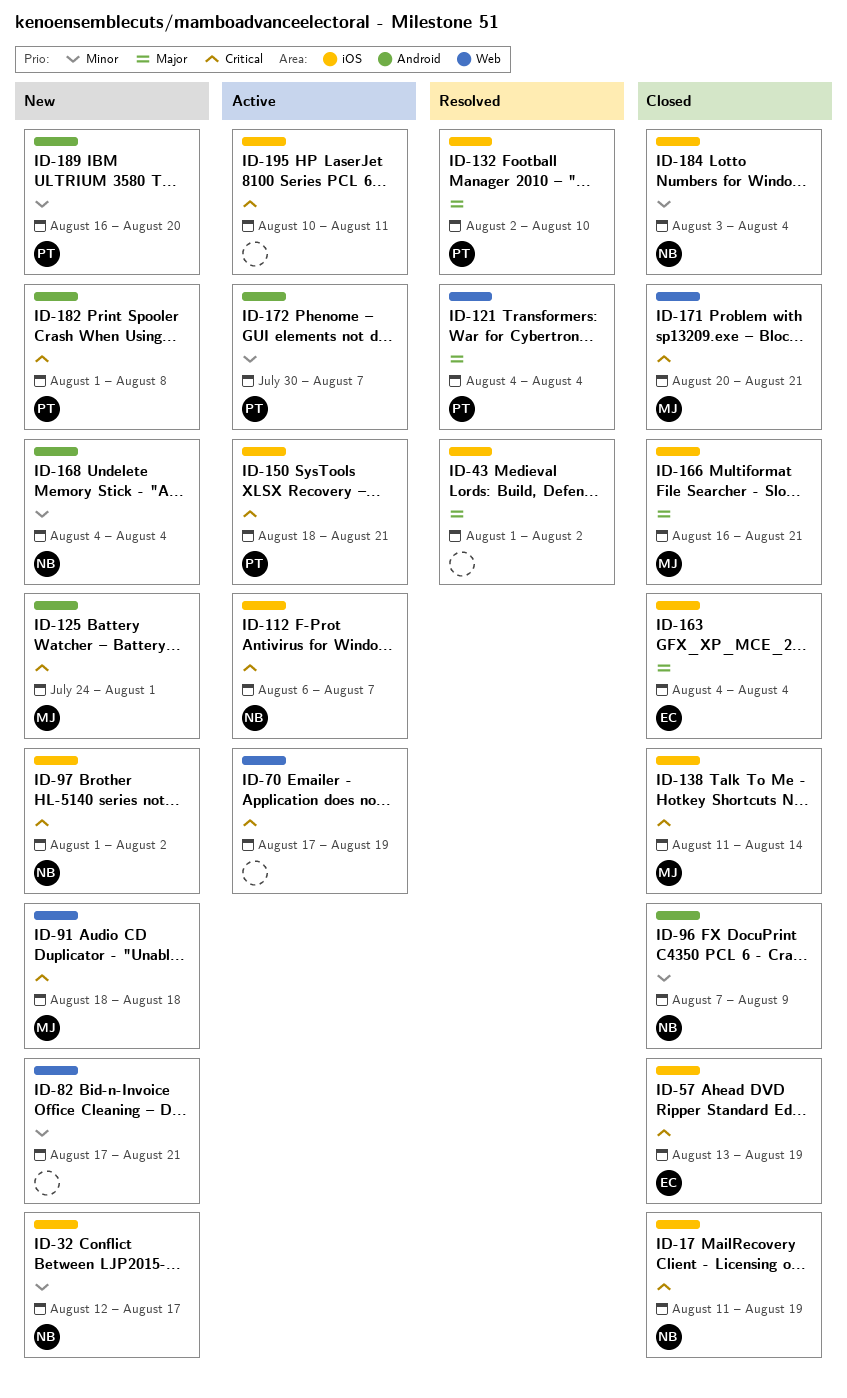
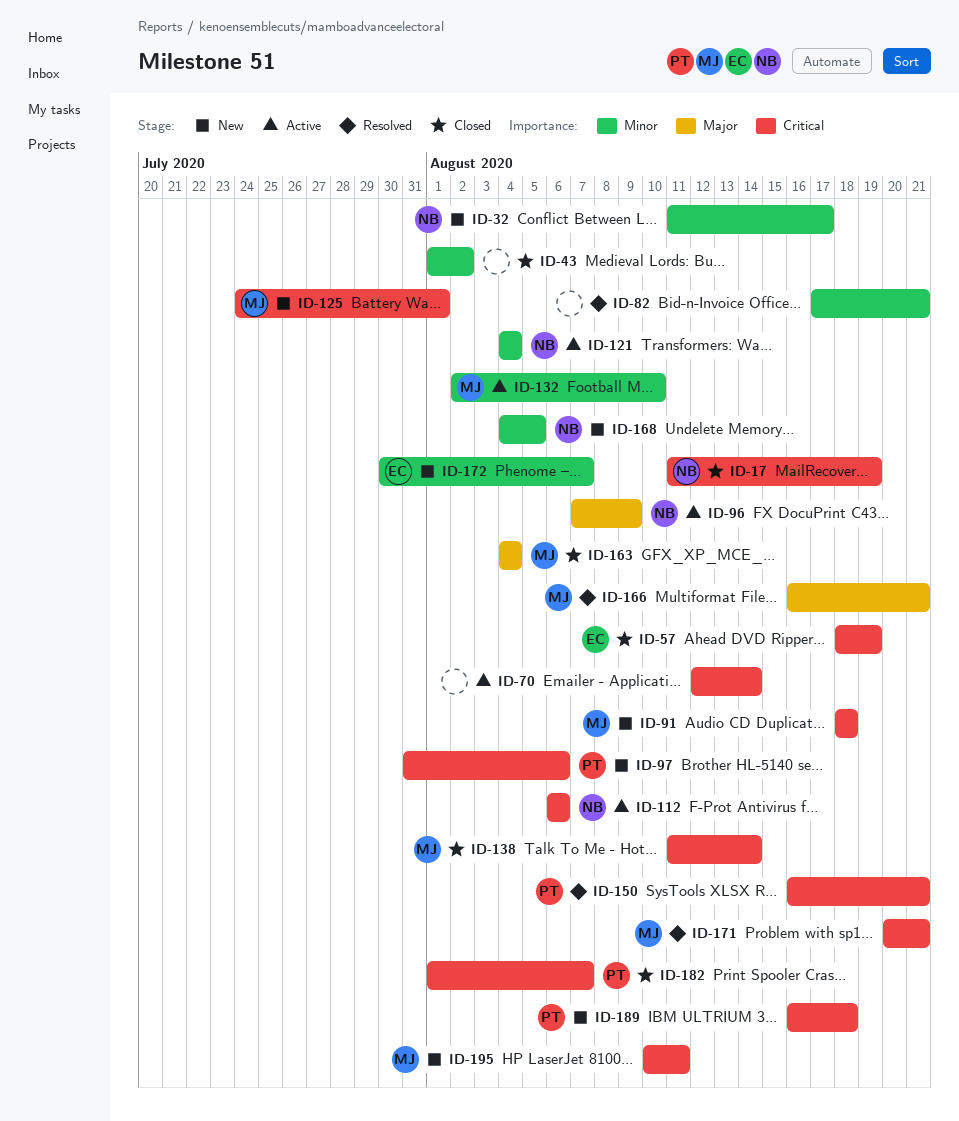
ID-32, start: Aug 12 -> Aug 11
ID-43, status: Resolved -> Closed
ID-43, priority: Major -> Minor
ID-57, start: Aug 13 -> Aug 18
ID-70, start: Aug 17 -> Aug 12
ID-70, due: Aug 19 -> Aug 14
ID-82, status: New -> Resolved
ID-96, status: Closed -> Active
ID-96, priority: Minor -> Major
ID-97, owner: NB -> PT
ID-97, start: Aug 1 -> Jul 31
ID-97, due: Aug 2 -> Aug 6
ID-112, due: Aug 7 -> Aug 6
ID-121, status: Resolved -> Active
ID-121, owner: PT -> NB
ID-121, priority: Major -> Minor
ID-132, status: Resolved -> Active
ID-132, owner: PT -> MJ
ID-132, priority: Major -> Minor
ID-150, status: Active -> Resolved
ID-150, start: Aug 18 -> Aug 16
ID-163, owner: EC -> MJ
ID-166, status: Closed -> Resolved
ID-168, due: Aug 4 -> Aug 5
ID-171, status: Closed -> Resolved
ID-172, status: Active -> New
ID-172, owner: PT -> EC
ID-182, status: New -> Closed
ID-182, due: Aug 8 -> Aug 7
ID-184: present -> none
ID-189, priority: Minor -> Critical
ID-189, due: Aug 20 -> Aug 18
ID-195, status: Active -> New
ID-195, owner: none -> MJ

